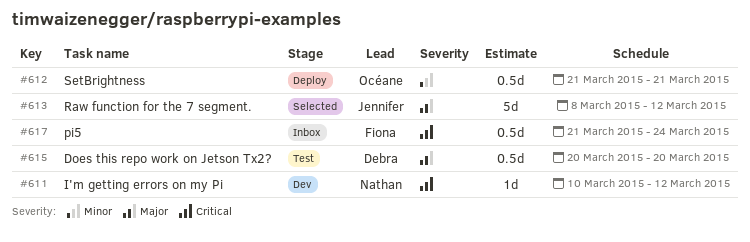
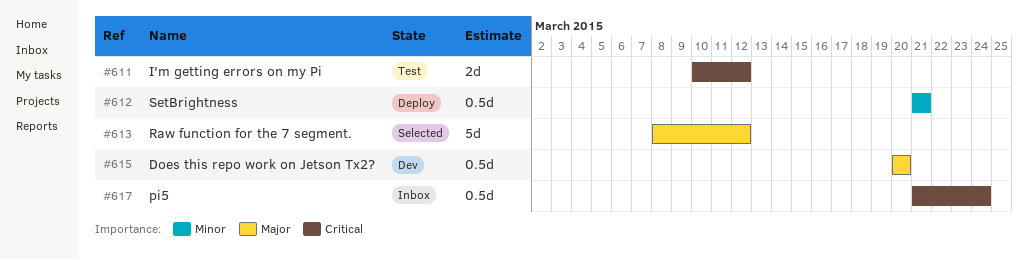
#611, status: Dev -> Test
#611, estimate: 1d -> 2d
#615, status: Test -> Dev

